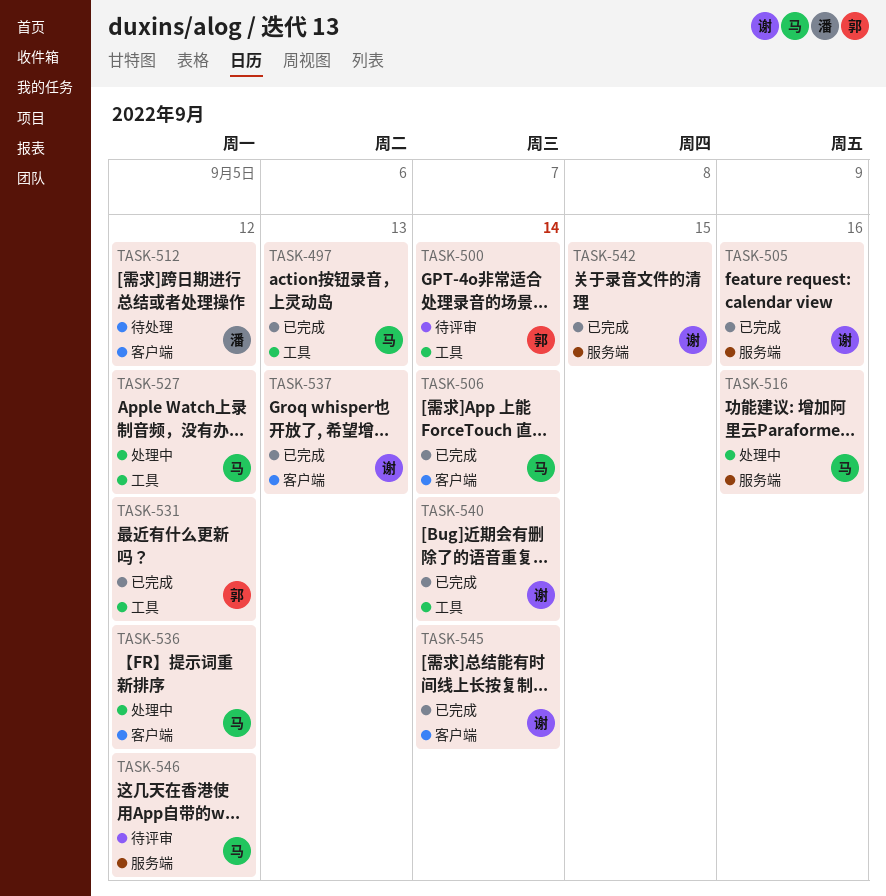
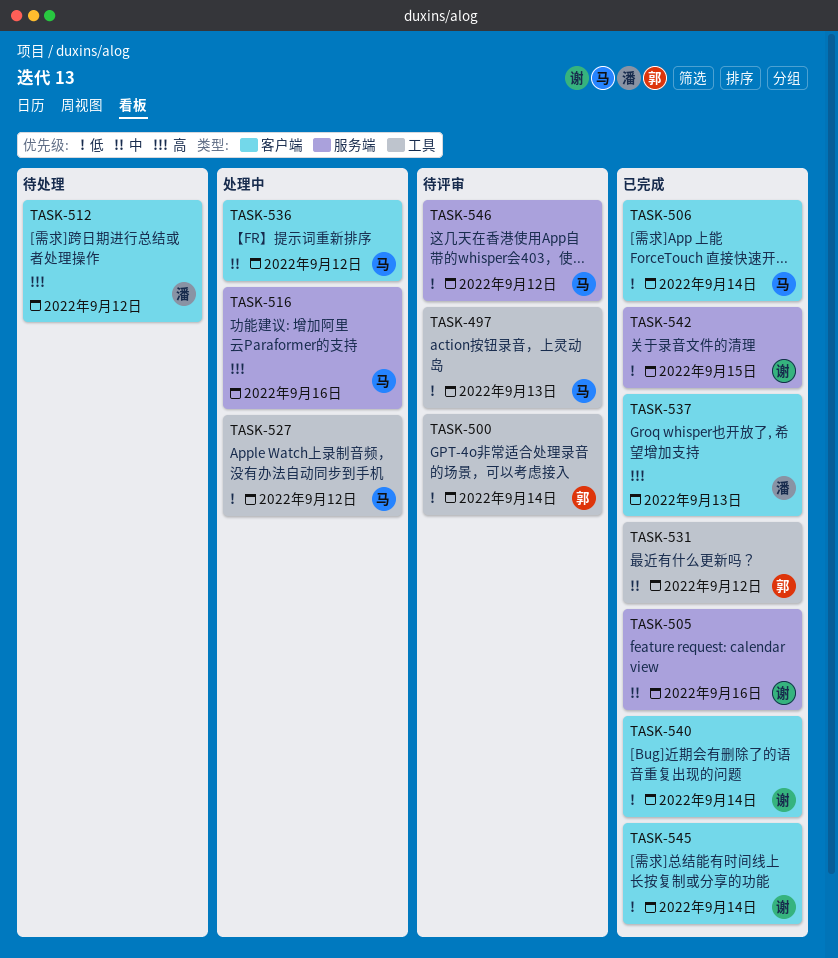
TASK-497, status: 已完成 -> 待评审
TASK-537, owner: 谢 -> 潘
TASK-540, label: 工具 -> 客户端

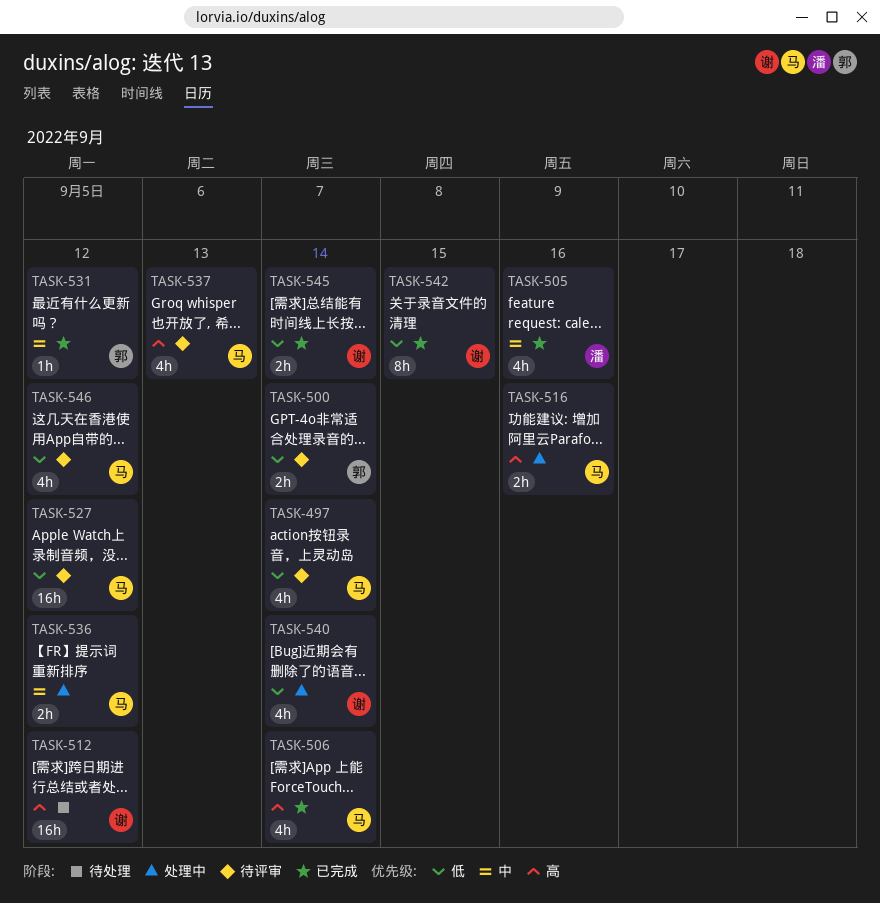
TASK-497, due: Sep 13 -> Sep 14
TASK-505, owner: 谢 -> 潘
TASK-506, priority: 低 -> 高
TASK-512, owner: 潘 -> 谢
TASK-527, status: 处理中 -> 待评审
TASK-537, status: 已完成 -> 待评审
TASK-537, owner: 潘 -> 马
TASK-540, status: 已完成 -> 处理中

